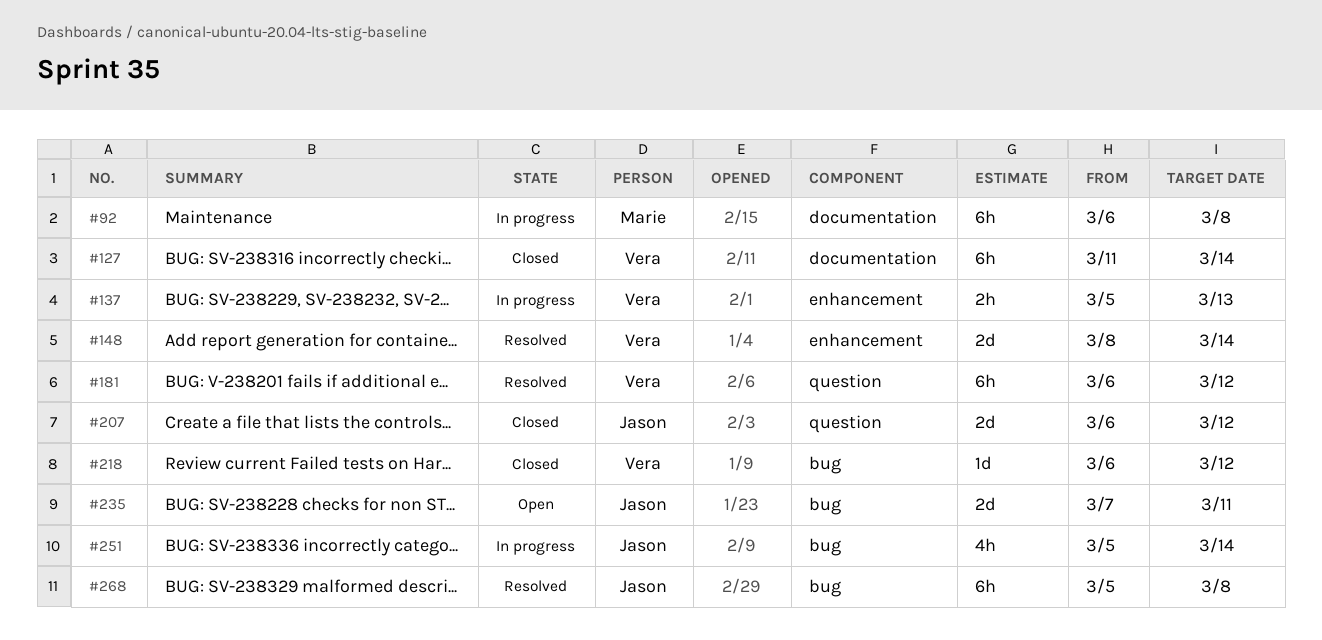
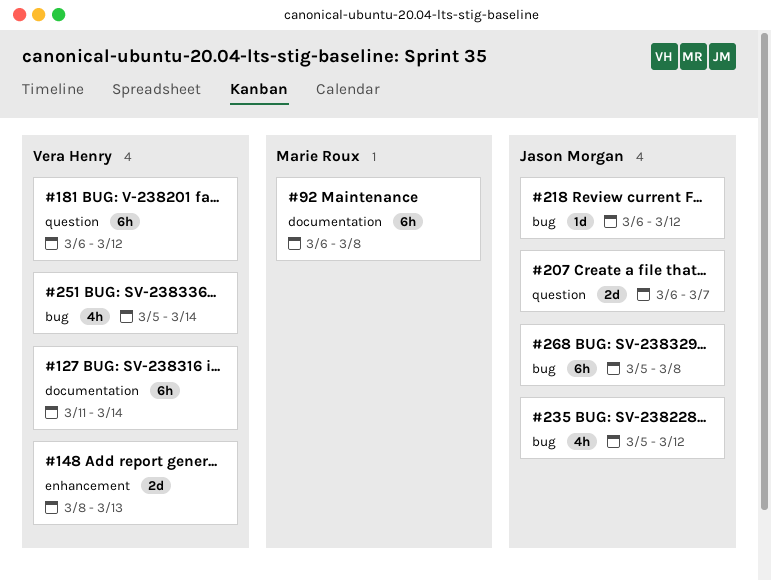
#137: present -> none
#148, due: Mar 14 -> Mar 13
#207, due: Mar 12 -> Mar 7
#218, owner: Vera Henry -> Jason Morgan
#235, estimate: 2d -> 4h
#235, start: Mar 7 -> Mar 5
#235, due: Mar 11 -> Mar 12
#251, owner: Jason Morgan -> Vera Henry

